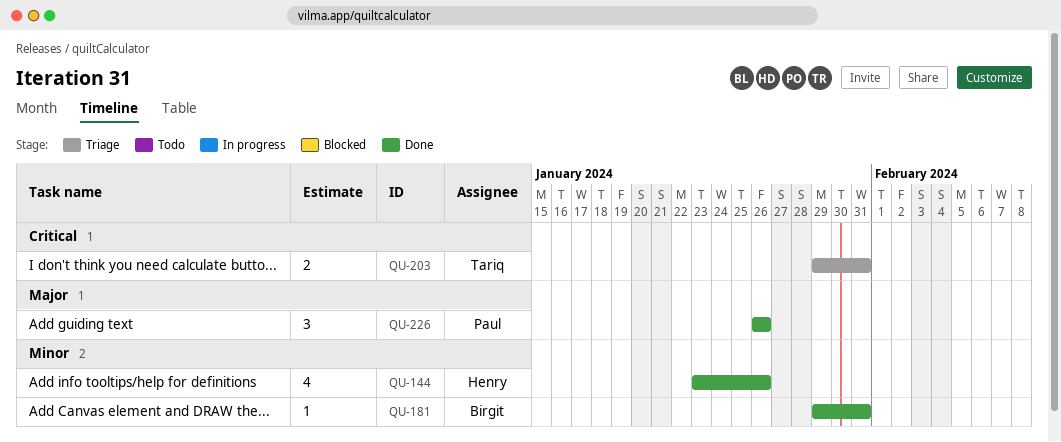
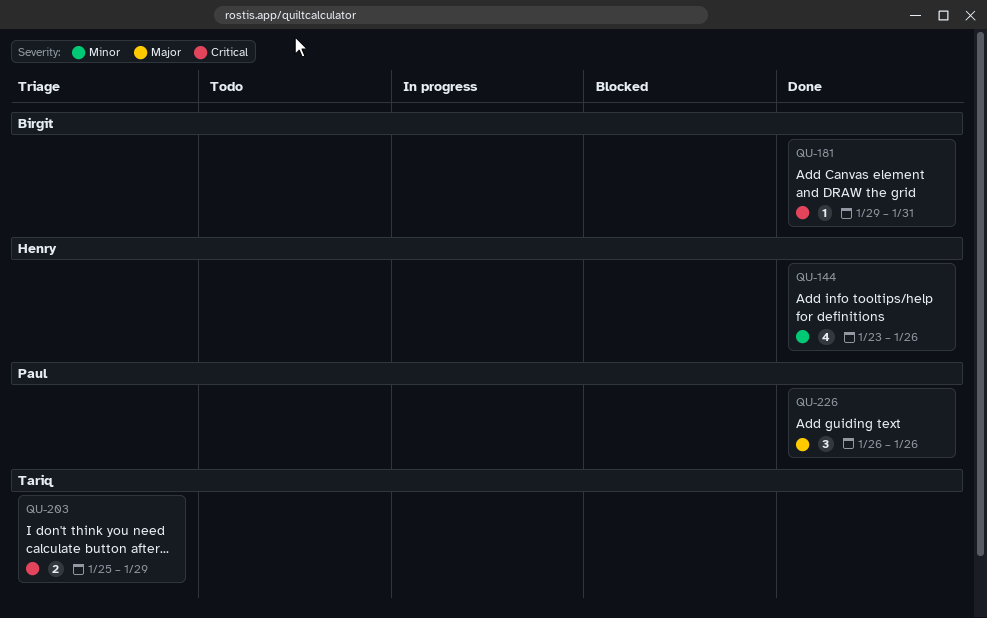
QU-181, priority: Minor -> Critical
QU-203, start: Jan 29 -> Jan 25
QU-203, due: Jan 31 -> Jan 29

